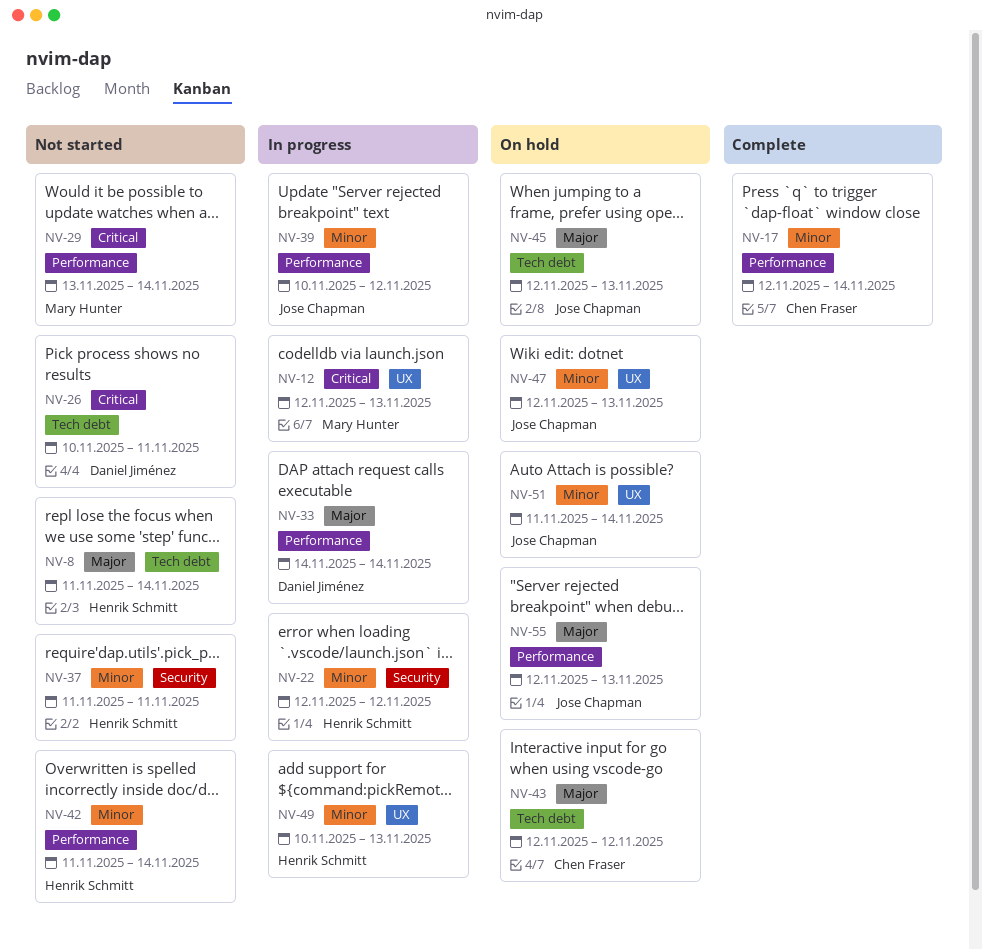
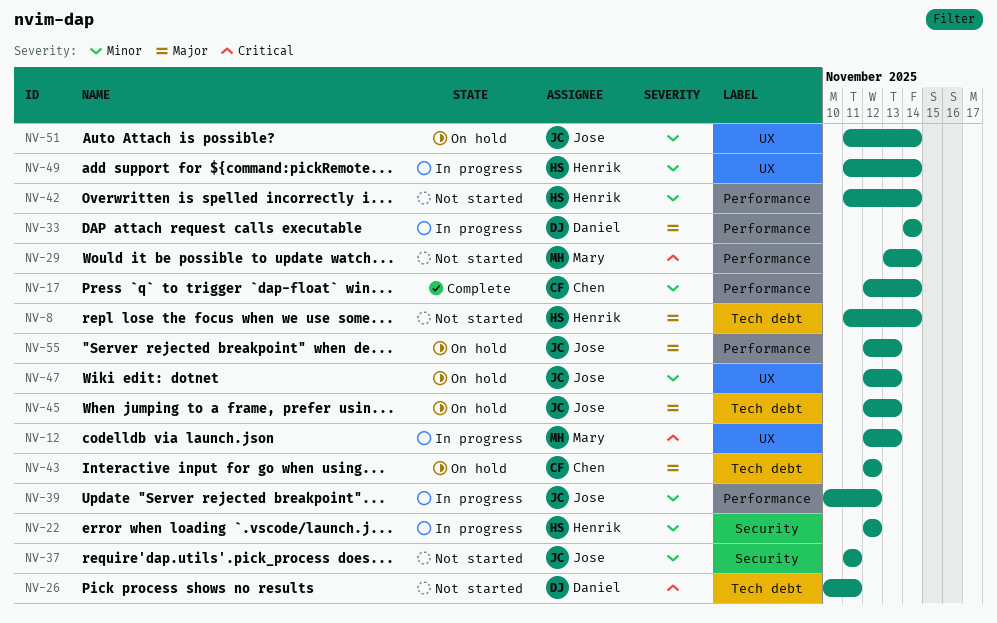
NV-37, owner: Henrik Schmitt -> Jose Chapman
NV-49, start: Nov 10 -> Nov 11
NV-49, due: Nov 13 -> Nov 14

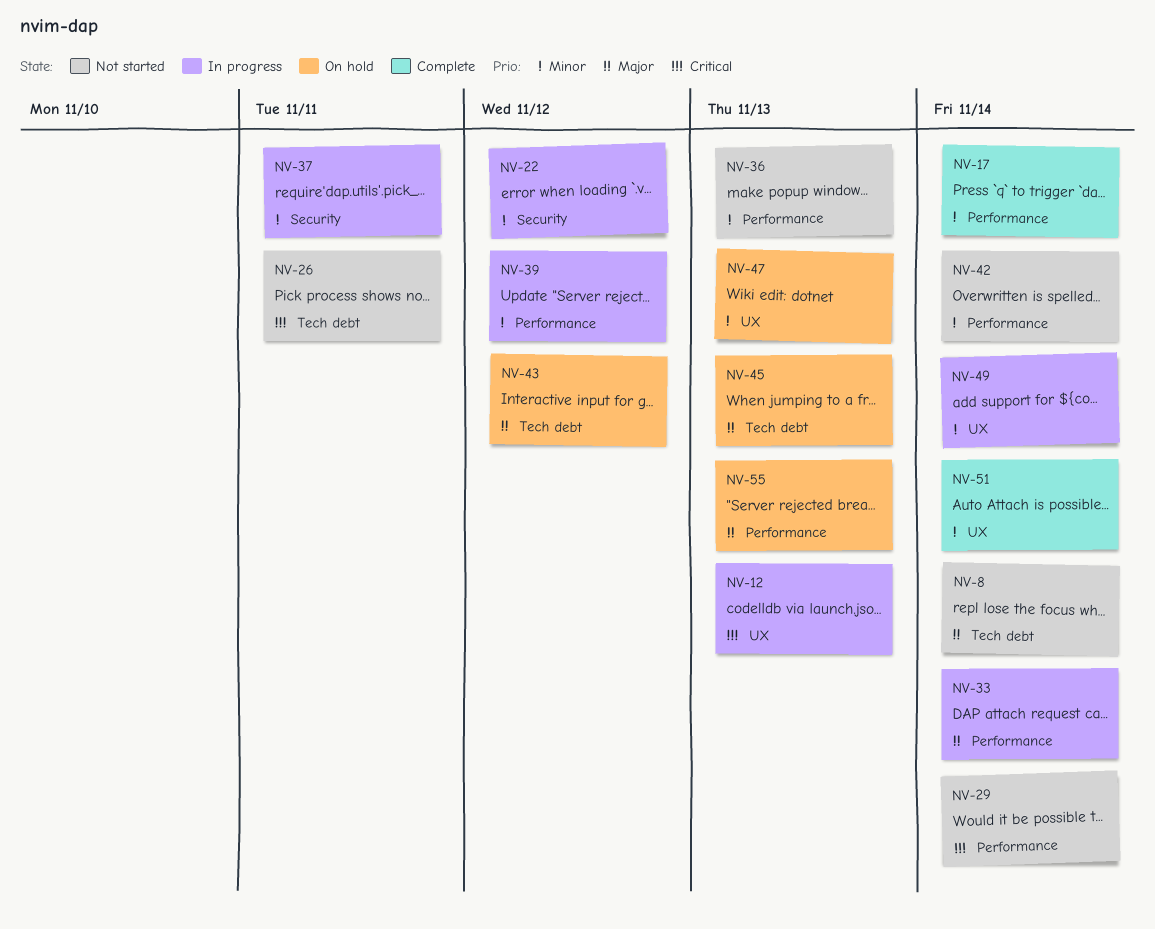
NV-36: none -> present
NV-37, status: Not started -> In progress
NV-51, status: On hold -> Complete

